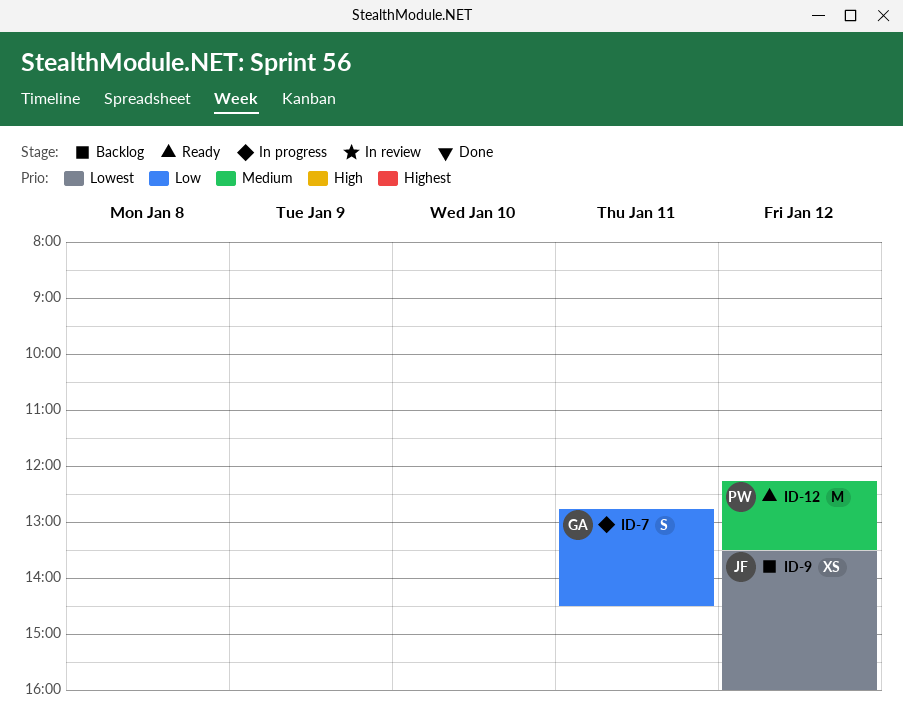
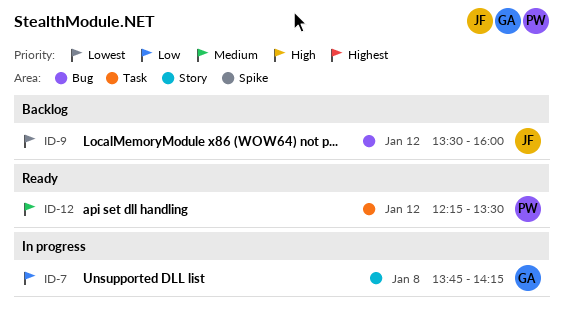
ID-7, day: Jan 11 -> Jan 8
ID-7, begins: 12:45 -> 13:45
ID-7, ends: 14:30 -> 14:15

